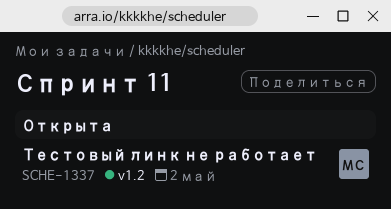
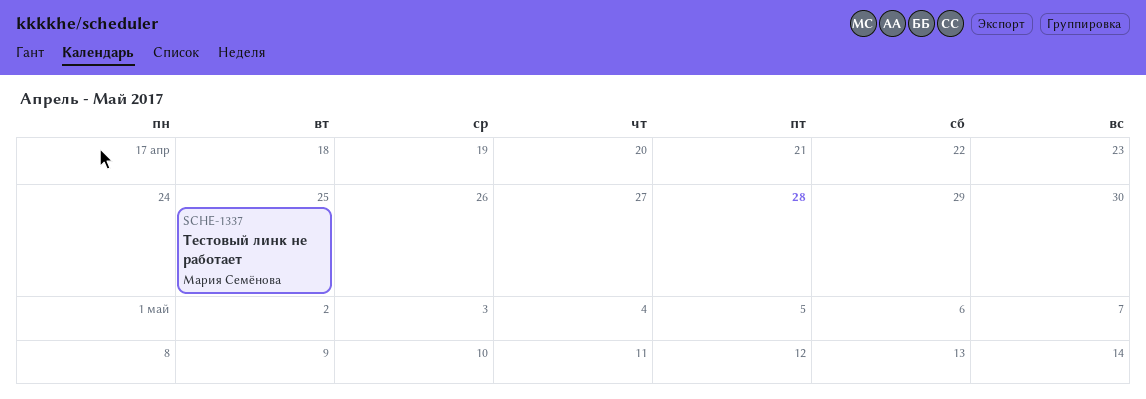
SCHE-1337, due: May 2 -> Apr 25

